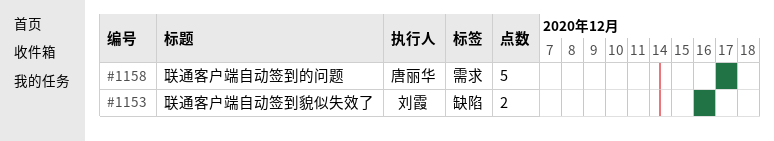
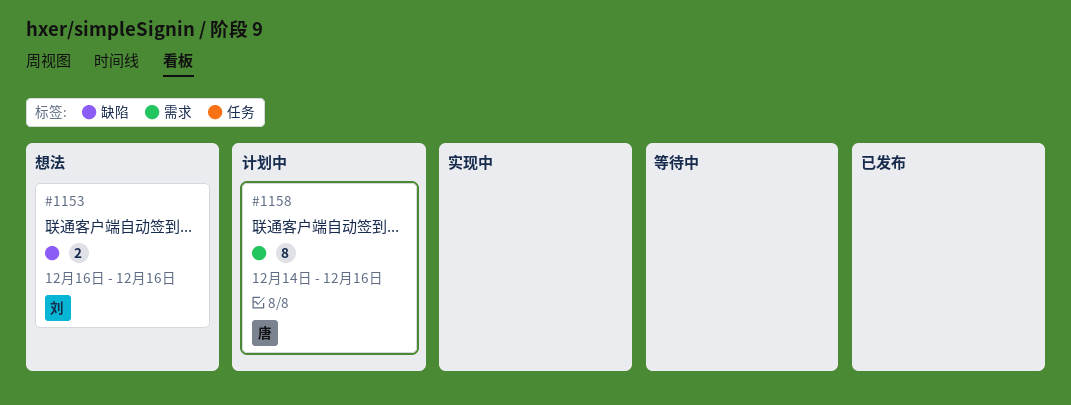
#1158, estimate: 5 -> 8
#1158, start: Dec 17 -> Dec 14
#1158, due: Dec 17 -> Dec 16

